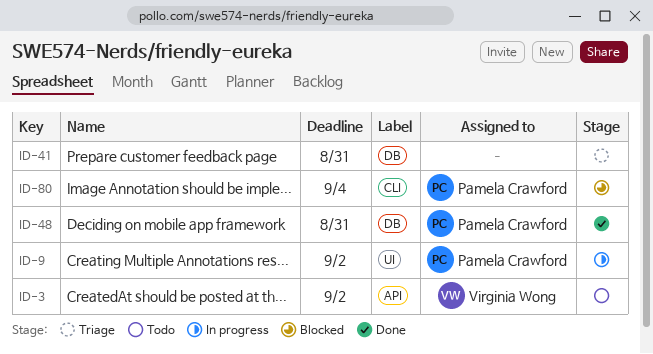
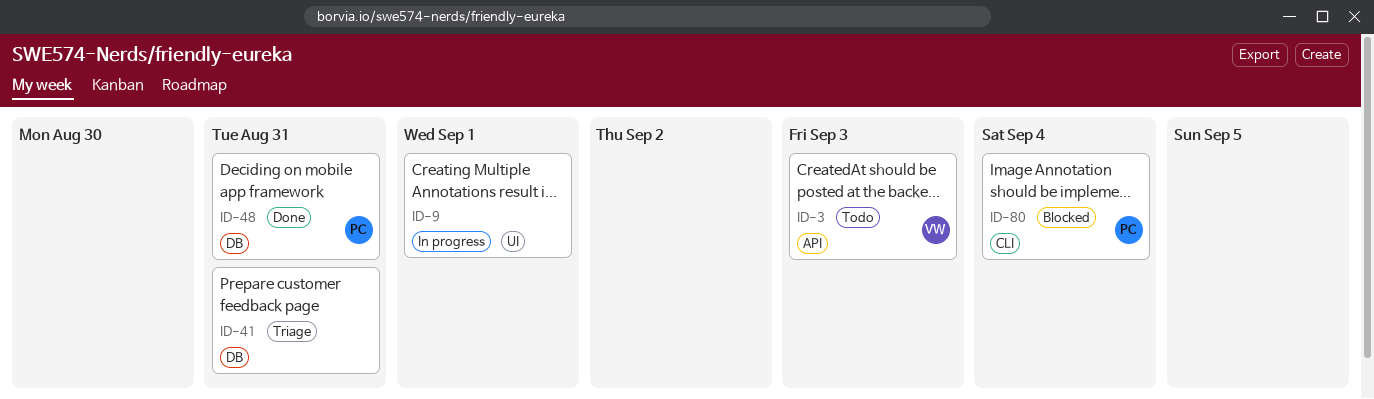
ID-3, due: Sep 2 -> Sep 3
ID-9, owner: Pamela Crawford -> none
ID-9, due: Sep 2 -> Sep 1

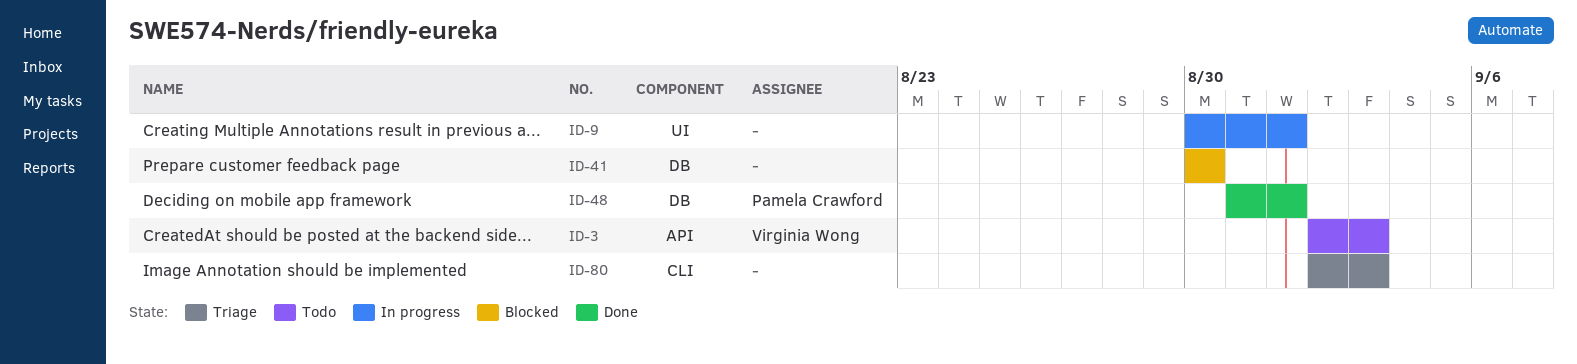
ID-41, status: Triage -> Blocked
ID-41, due: Aug 31 -> Aug 30
ID-48, due: Aug 31 -> Sep 1
ID-80, status: Blocked -> Triage
ID-80, owner: Pamela Crawford -> none
ID-80, due: Sep 4 -> Sep 3

